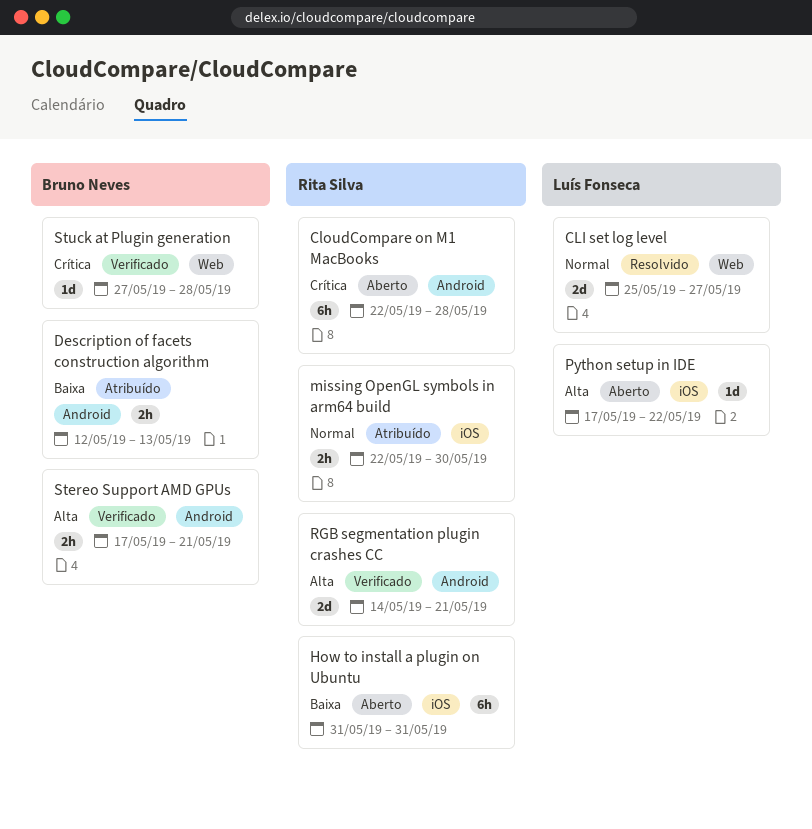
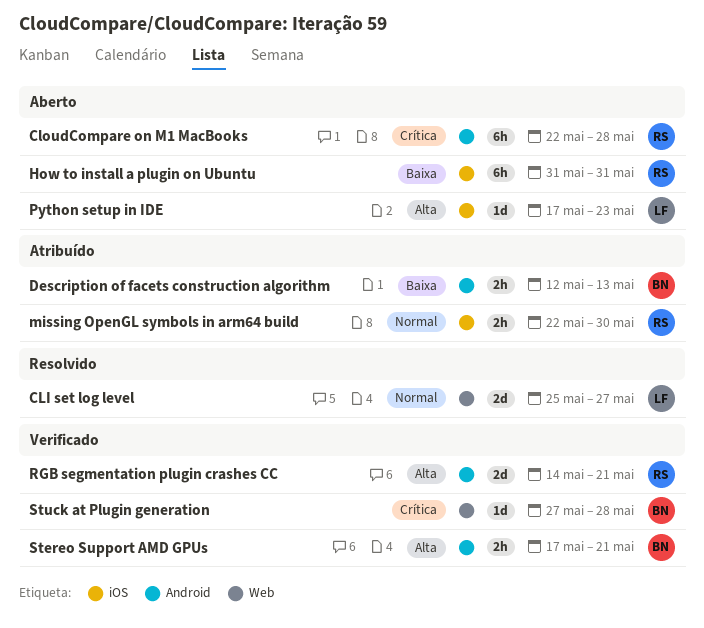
Python setup in IDE, due: May 22 -> May 23

